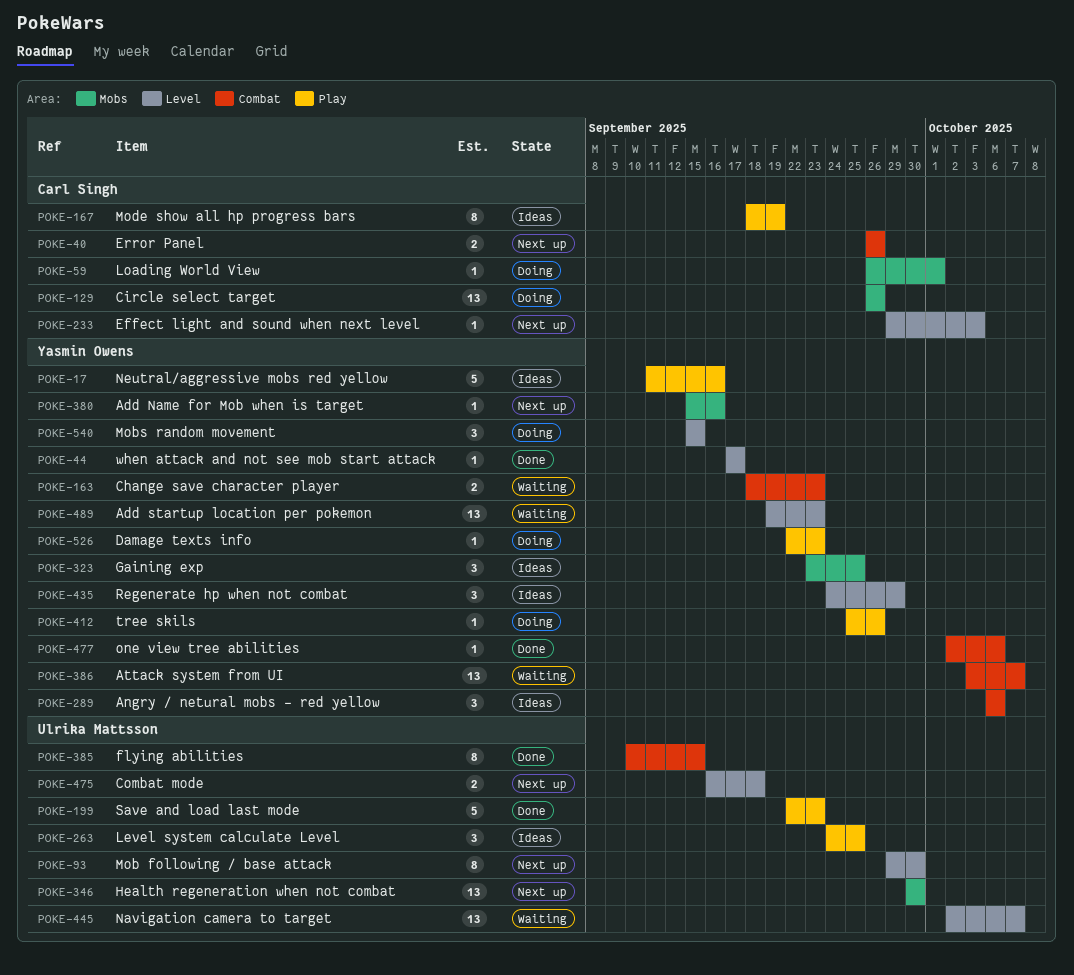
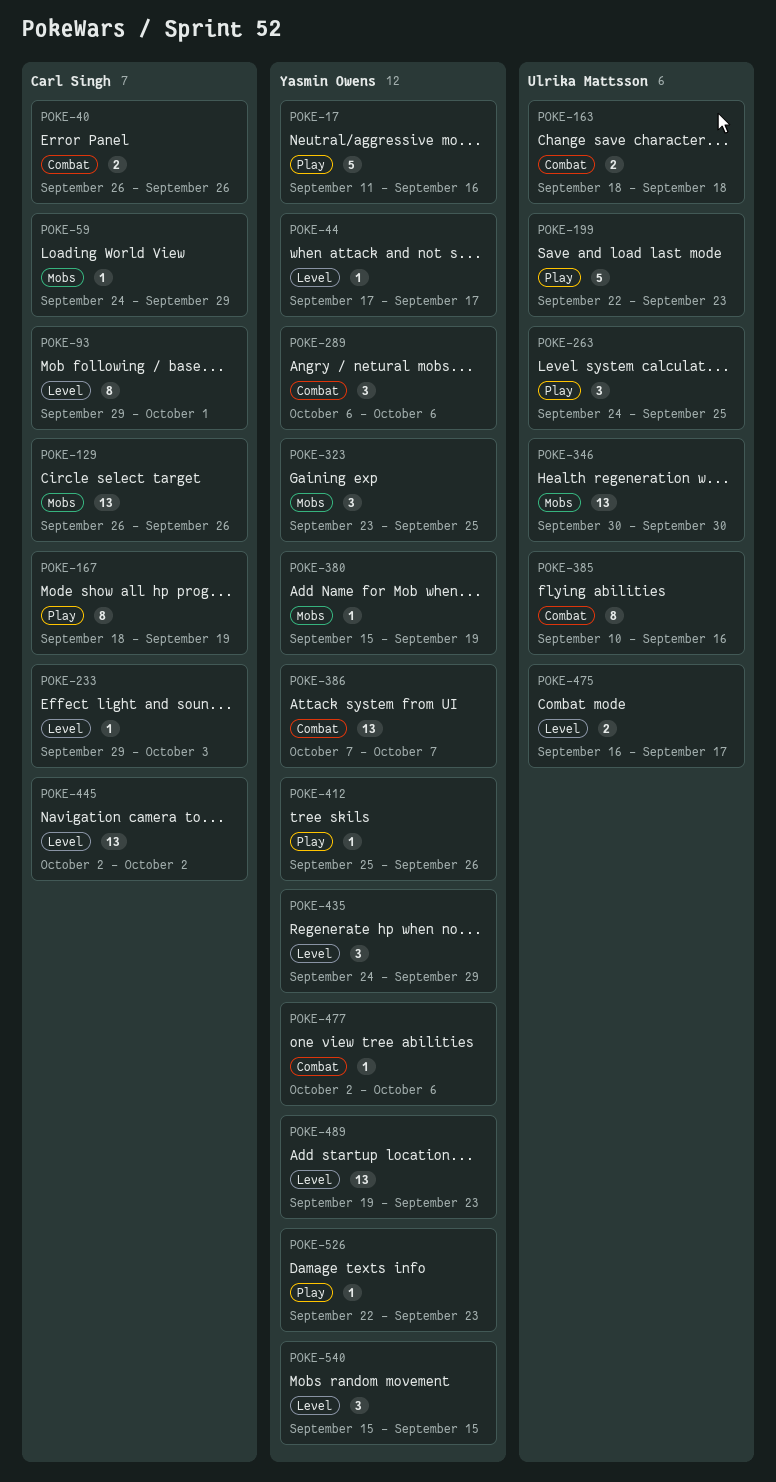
POKE-59, start: Sep 26 -> Sep 24
POKE-59, due: Oct 1 -> Sep 29
POKE-93, owner: Ulrika Mattsson -> Carl Singh
POKE-93, due: Sep 30 -> Oct 1
POKE-163, owner: Yasmin Owens -> Ulrika Mattsson
POKE-163, due: Sep 23 -> Sep 18
POKE-380, due: Sep 16 -> Sep 19
POKE-385, due: Sep 15 -> Sep 16
POKE-386, start: Oct 3 -> Oct 7
POKE-445, owner: Ulrika Mattsson -> Carl Singh
POKE-445, due: Oct 7 -> Oct 2
POKE-475, due: Sep 18 -> Sep 17

